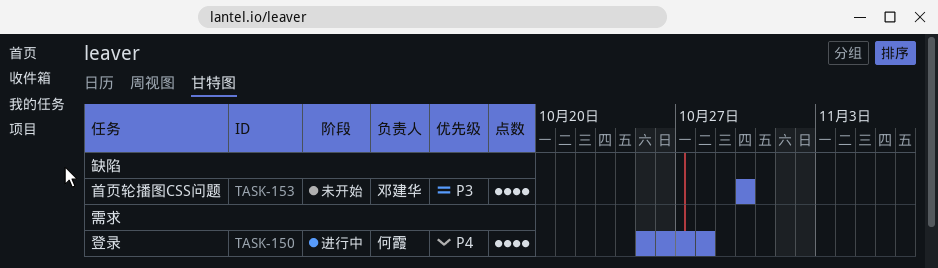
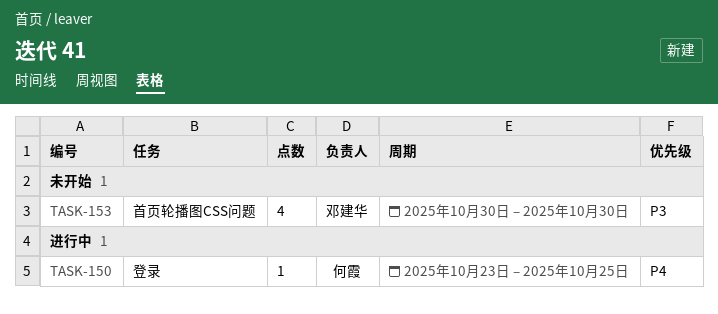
TASK-150, estimate: 4 -> 1
TASK-150, start: Oct 25 -> Oct 23
TASK-150, due: Oct 28 -> Oct 25

